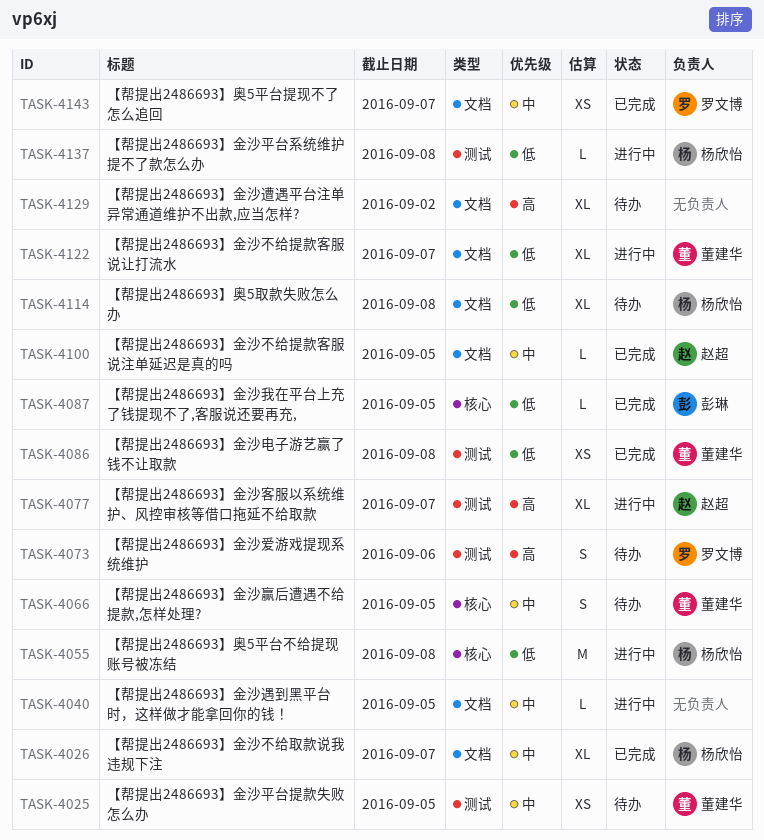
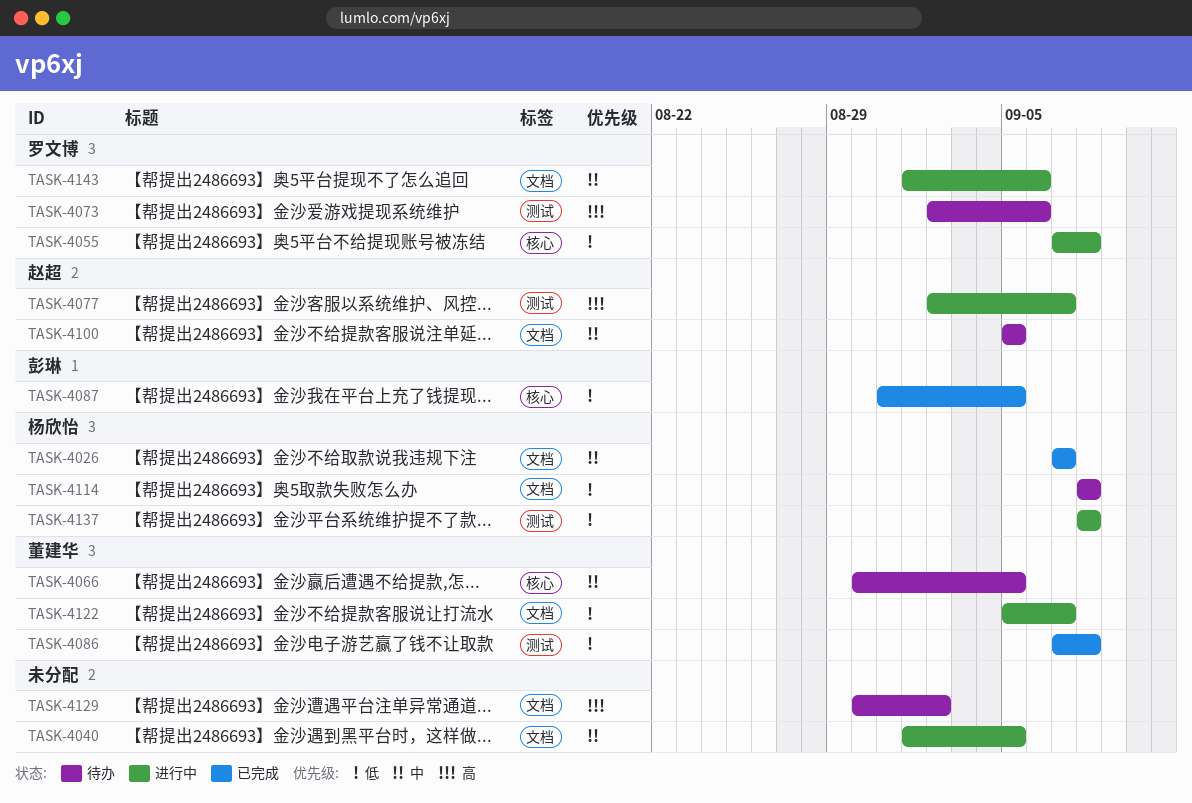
TASK-4025: present -> none
TASK-4055, owner: 杨欣怡 -> 罗文博
TASK-4100, status: 已完成 -> 待办
TASK-4143, status: 已完成 -> 进行中
TASK-4143, due: Sep 7 -> Sep 6

